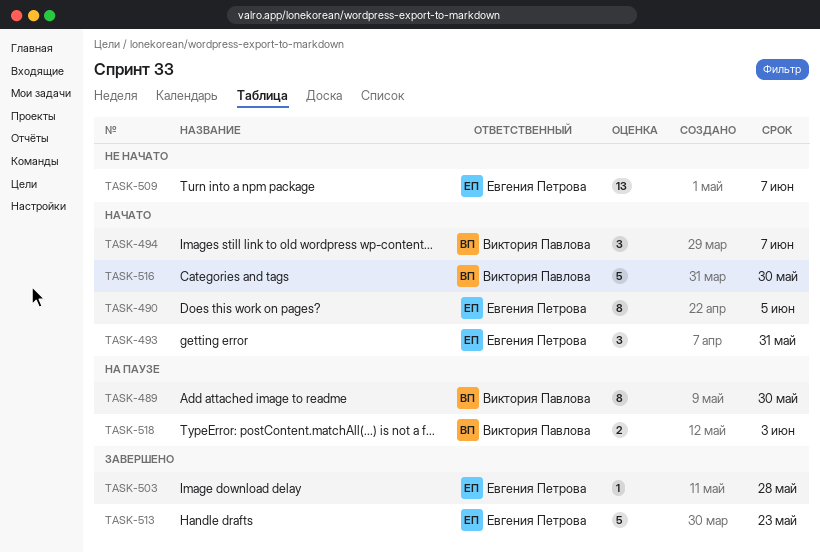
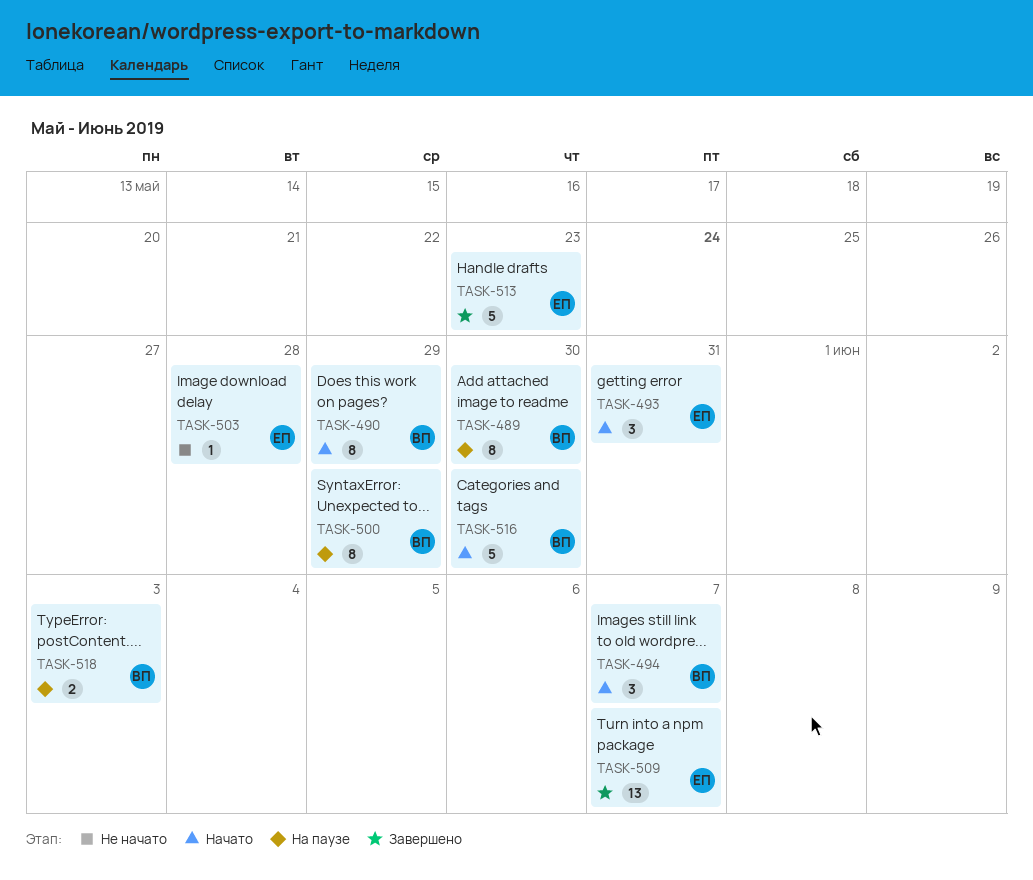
TASK-490, owner: Евгения Петрова -> Виктория Павлова
TASK-490, due: Jun 5 -> May 29
TASK-500: none -> present
TASK-503, status: Завершено -> Не начато
TASK-509, status: Не начато -> Завершено

